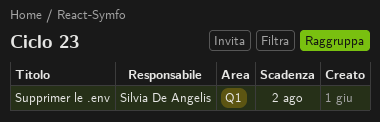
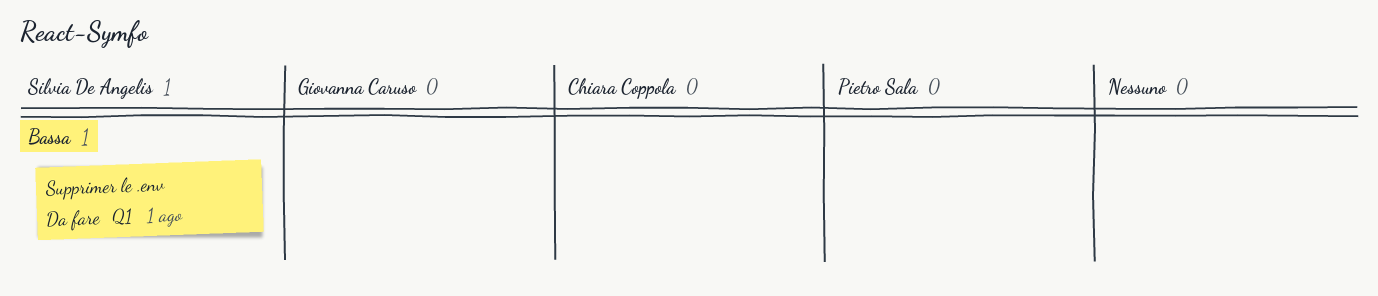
Supprimer le .env, due: Aug 2 -> Aug 1

